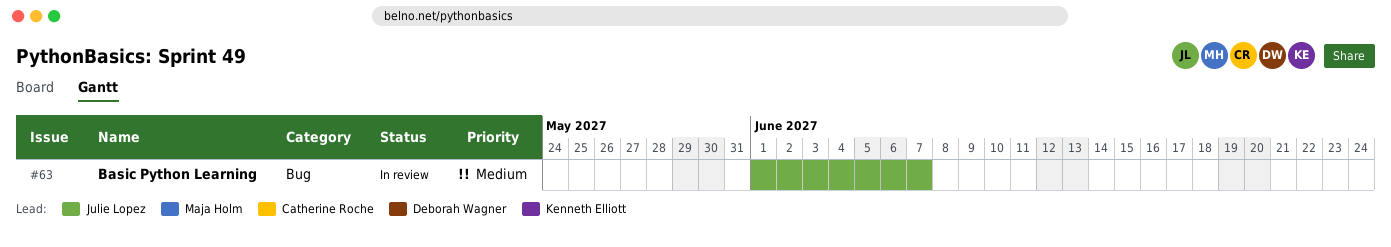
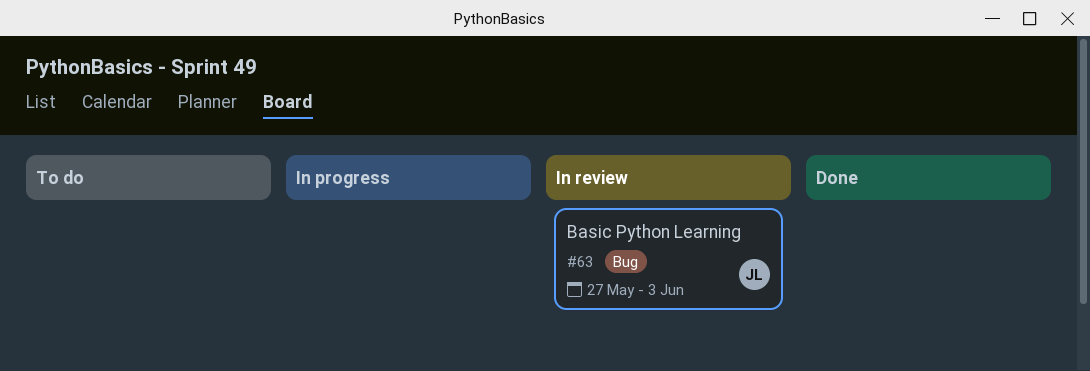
#63, start: Jun 1 -> May 27
#63, due: Jun 7 -> Jun 3

